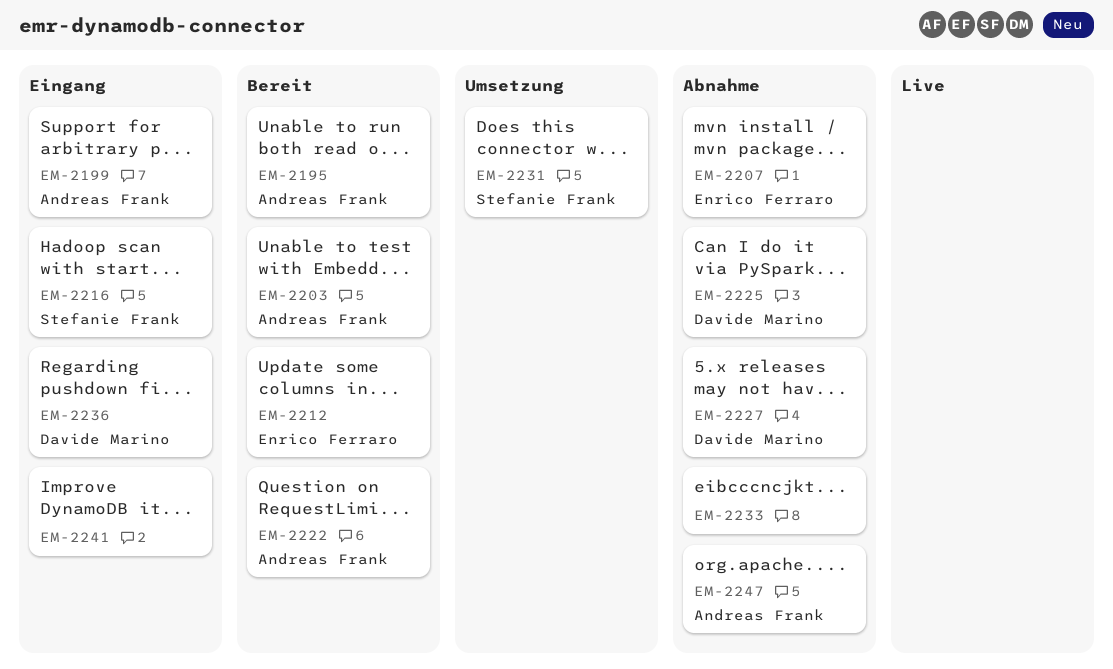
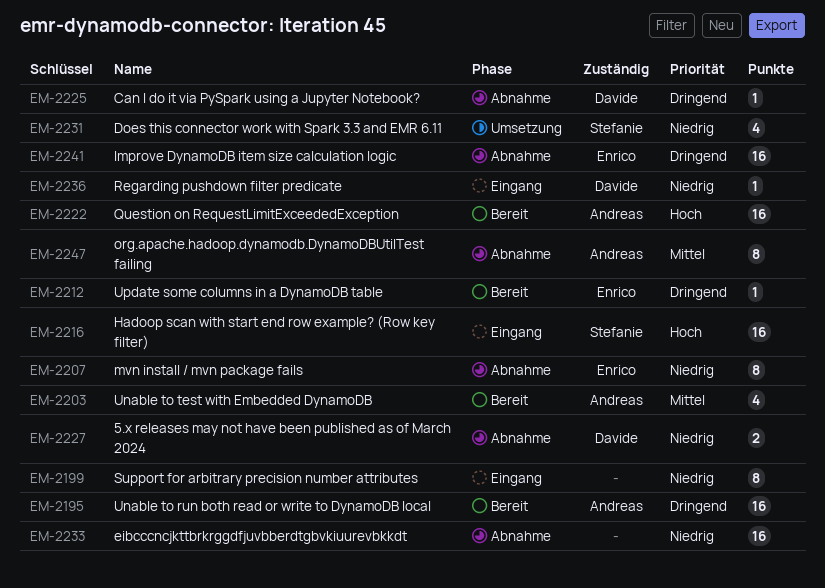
EM-2199, owner: Andreas Frank -> none
EM-2241, status: Eingang -> Abnahme
EM-2241, owner: none -> Enrico Ferraro

